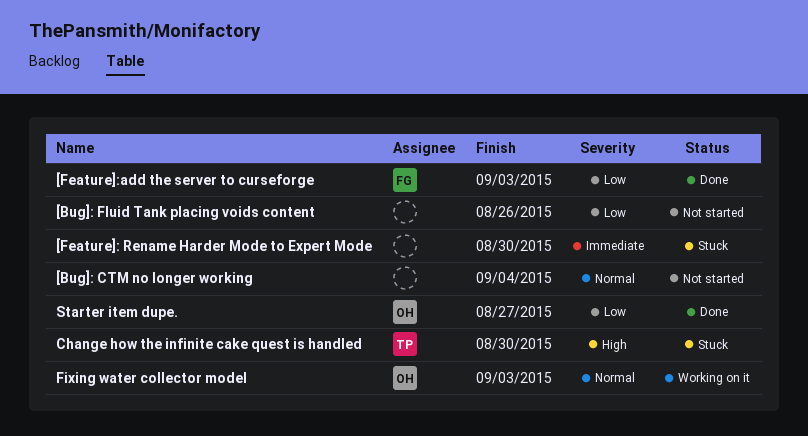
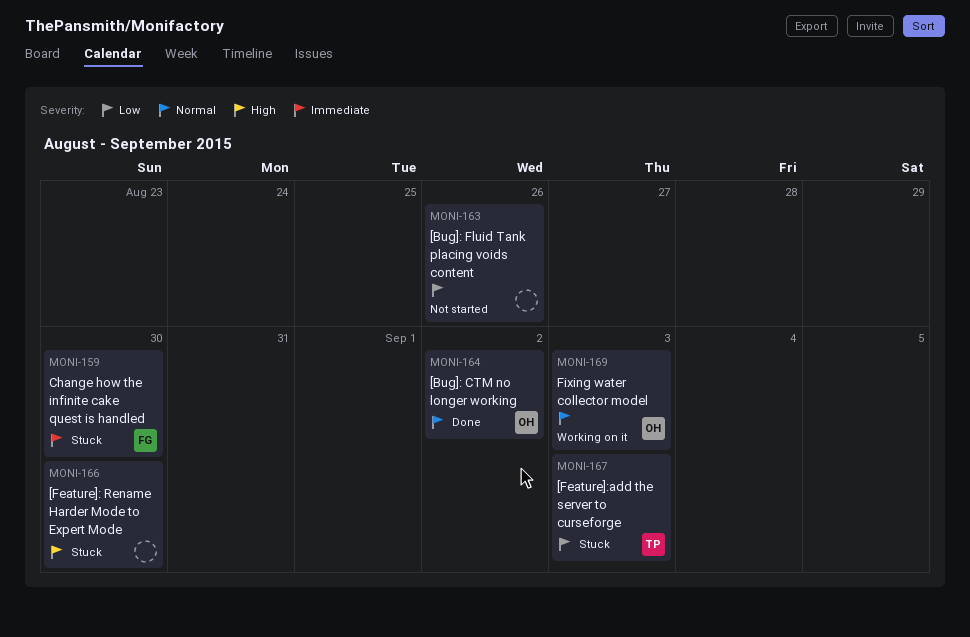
[Bug]: CTM no longer working, status: Not started -> Done
[Bug]: CTM no longer working, owner: none -> OH
[Bug]: CTM no longer working, due: Sep 4 -> Sep 2
[Feature]: Rename Harder Mode to Expert Mode, priority: Immediate -> High
[Feature]:add the server to curseforge, status: Done -> Stuck
[Feature]:add the server to curseforge, owner: FG -> TP
Change how the infinite cake quest is handled, owner: TP -> FG
Change how the infinite cake quest is handled, priority: High -> Immediate
Starter item dupe.: present -> none

